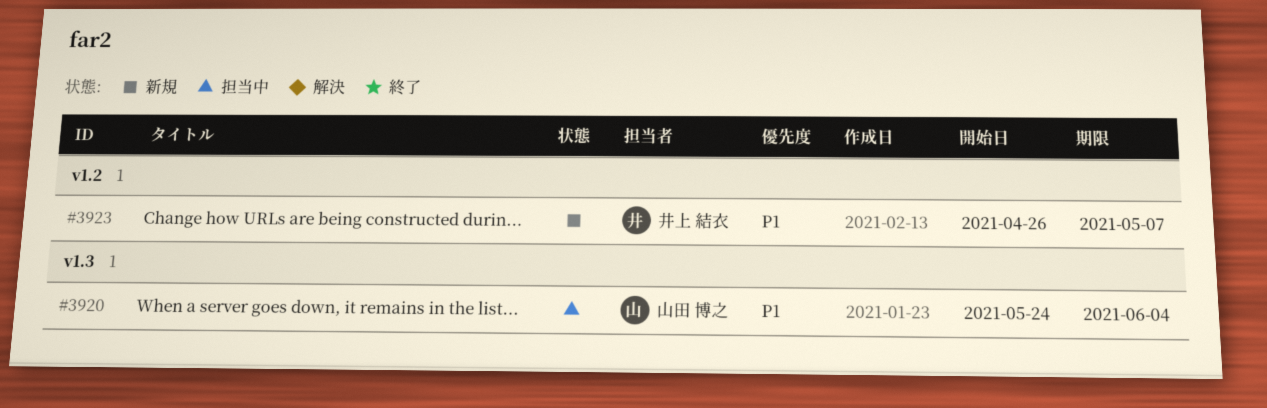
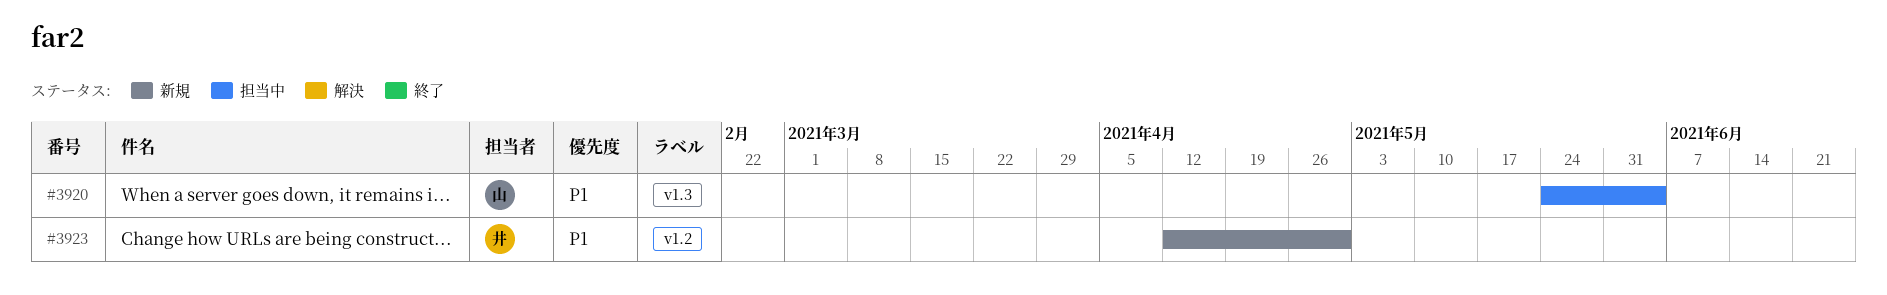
#3923, start: Apr 26 -> Apr 12
#3923, due: May 7 -> Apr 30

